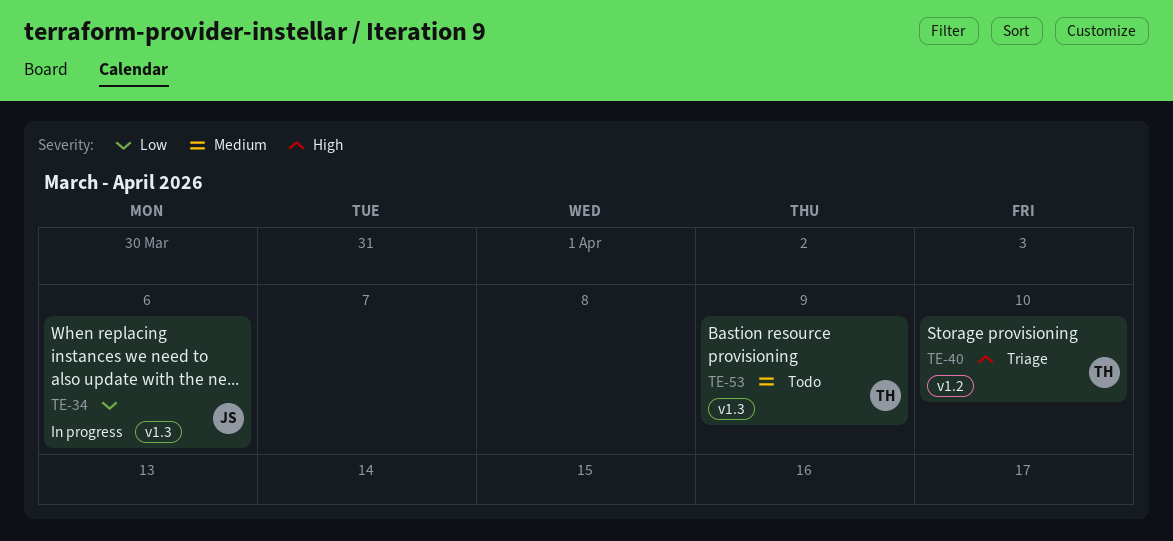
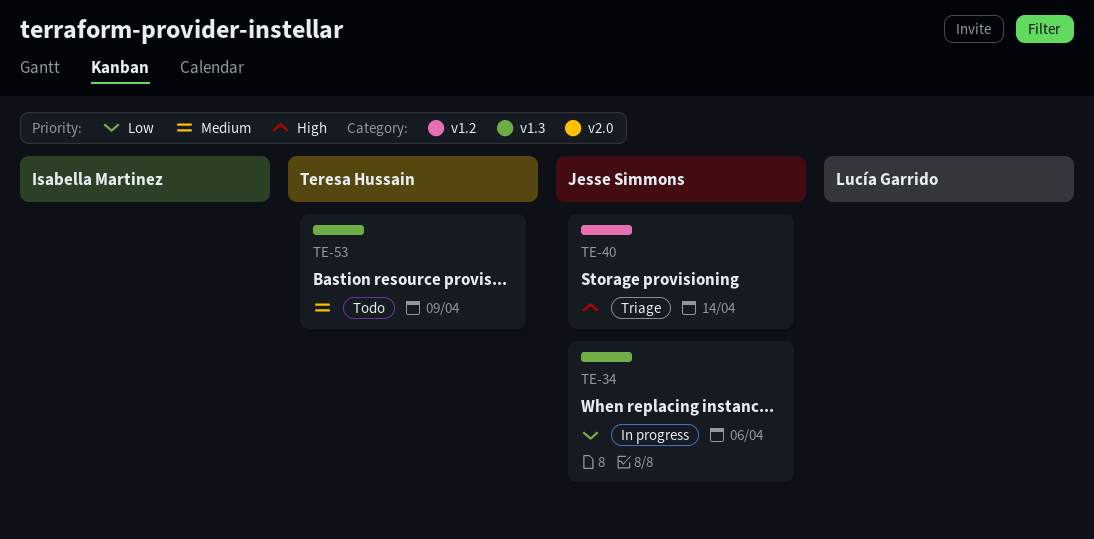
TE-40, owner: Teresa Hussain -> Jesse Simmons
TE-40, due: Apr 10 -> Apr 14

